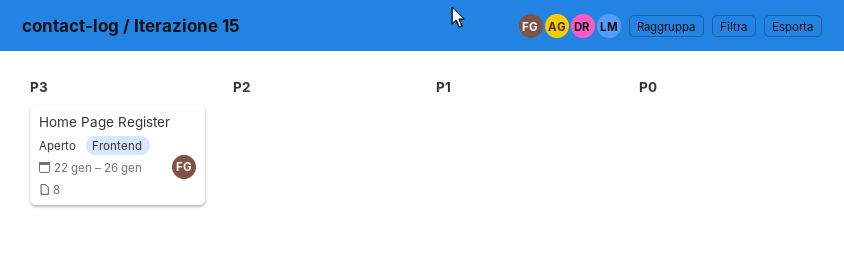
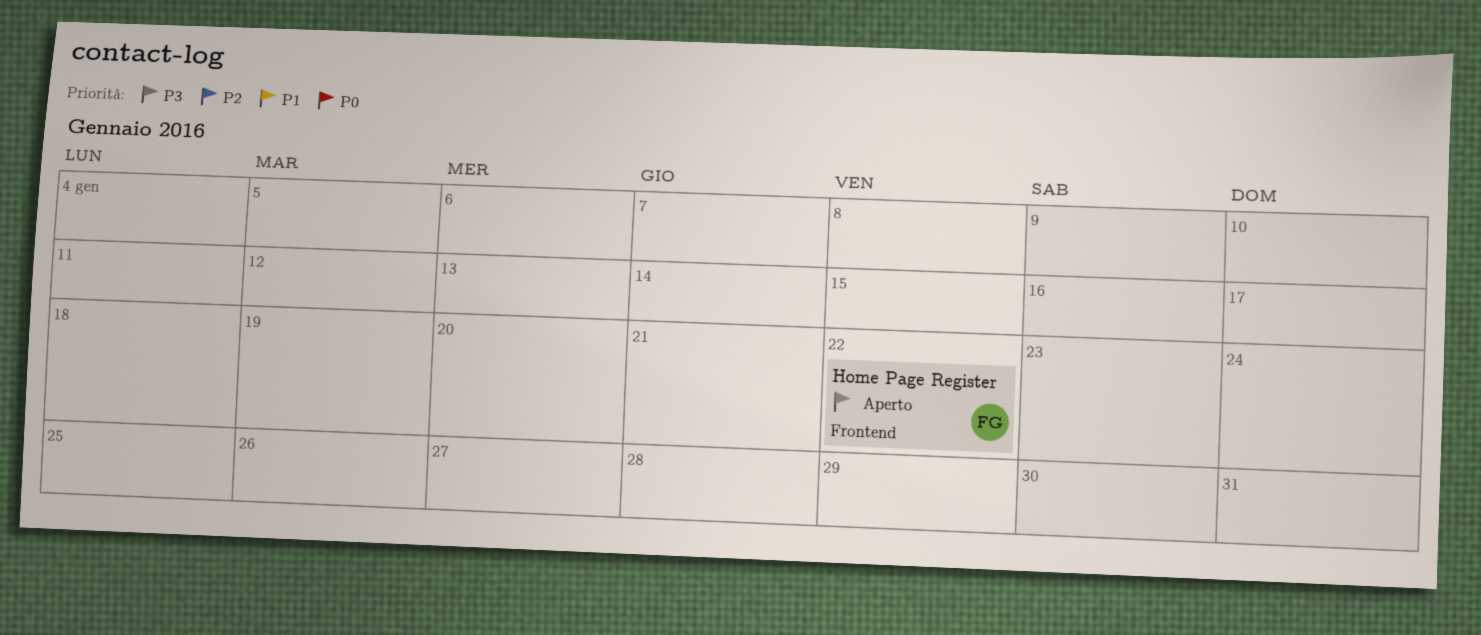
Home Page Register, due: Jan 26 -> Jan 22

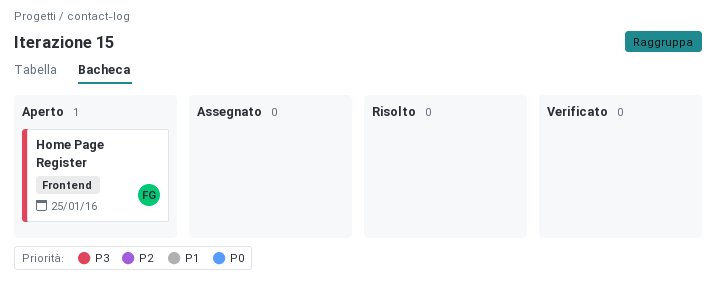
Home Page Register, due: Jan 22 -> Jan 25

